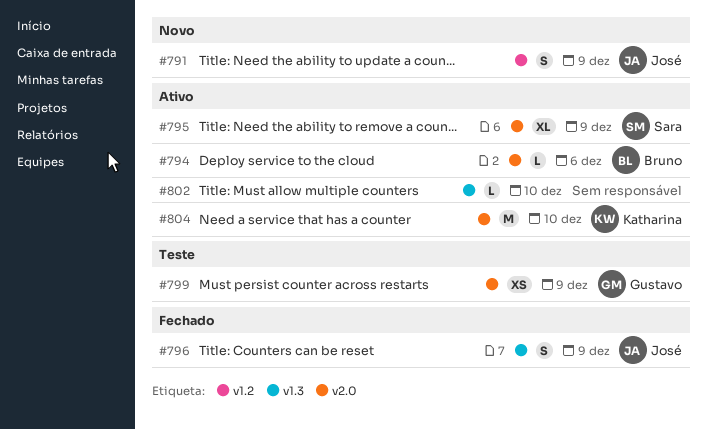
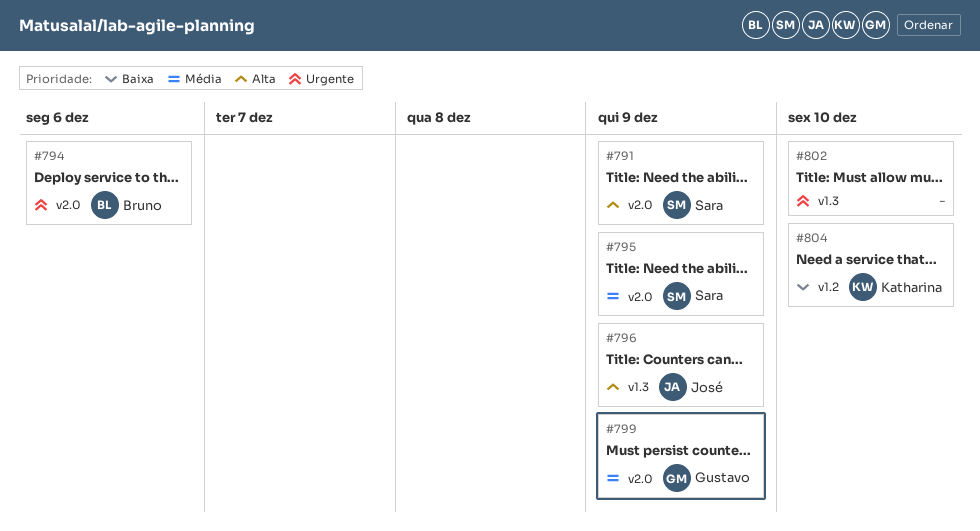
#791, owner: José -> Sara
#791, label: v1.2 -> v2.0
#804, label: v2.0 -> v1.2

